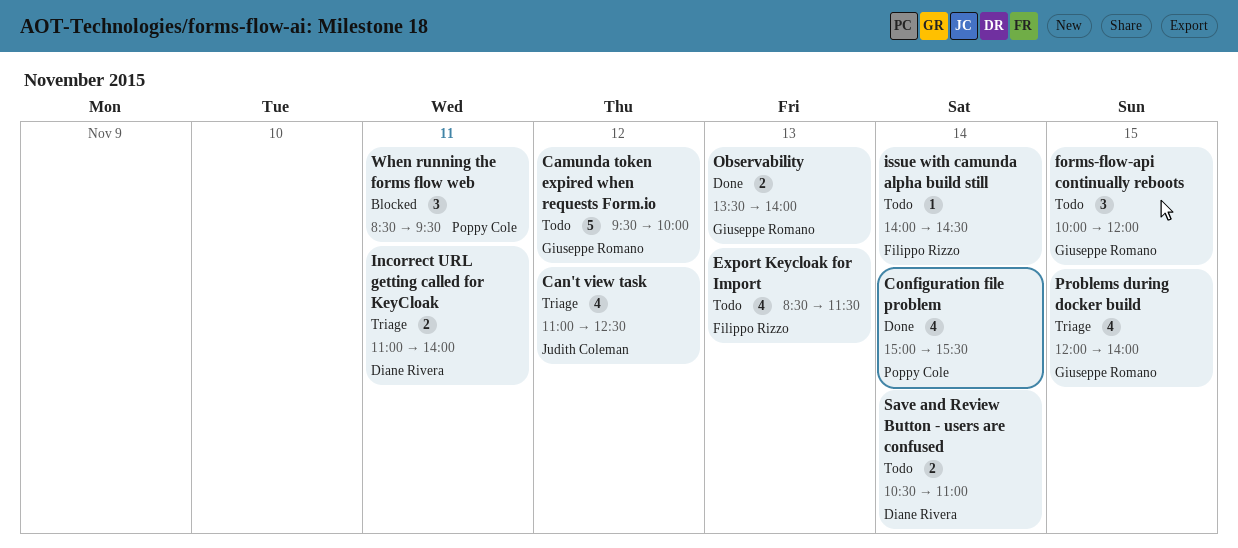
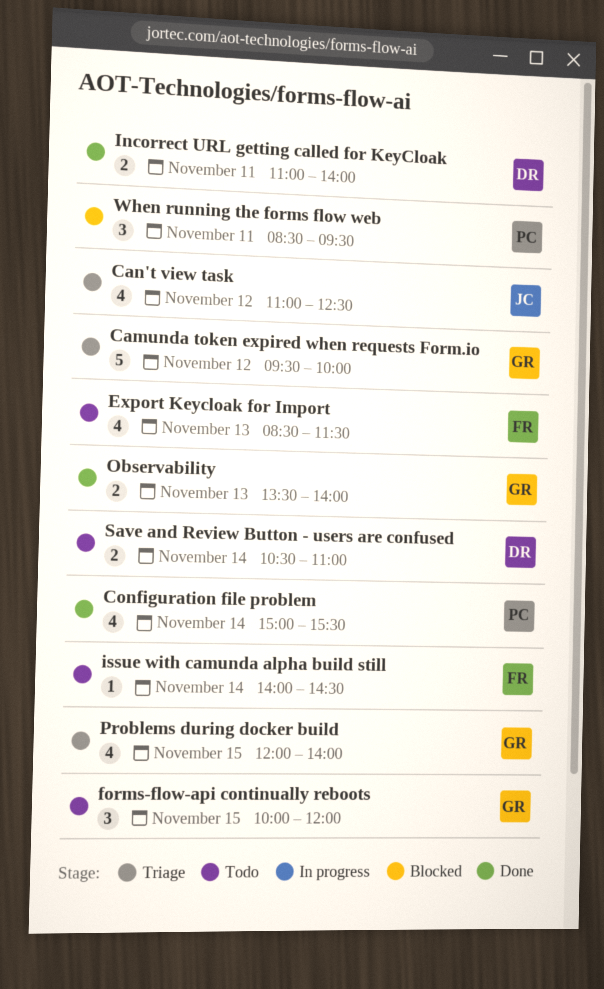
Camunda token expired when requests Form.io, status: Todo -> Triage
Incorrect URL getting called for KeyCloak, status: Triage -> Done

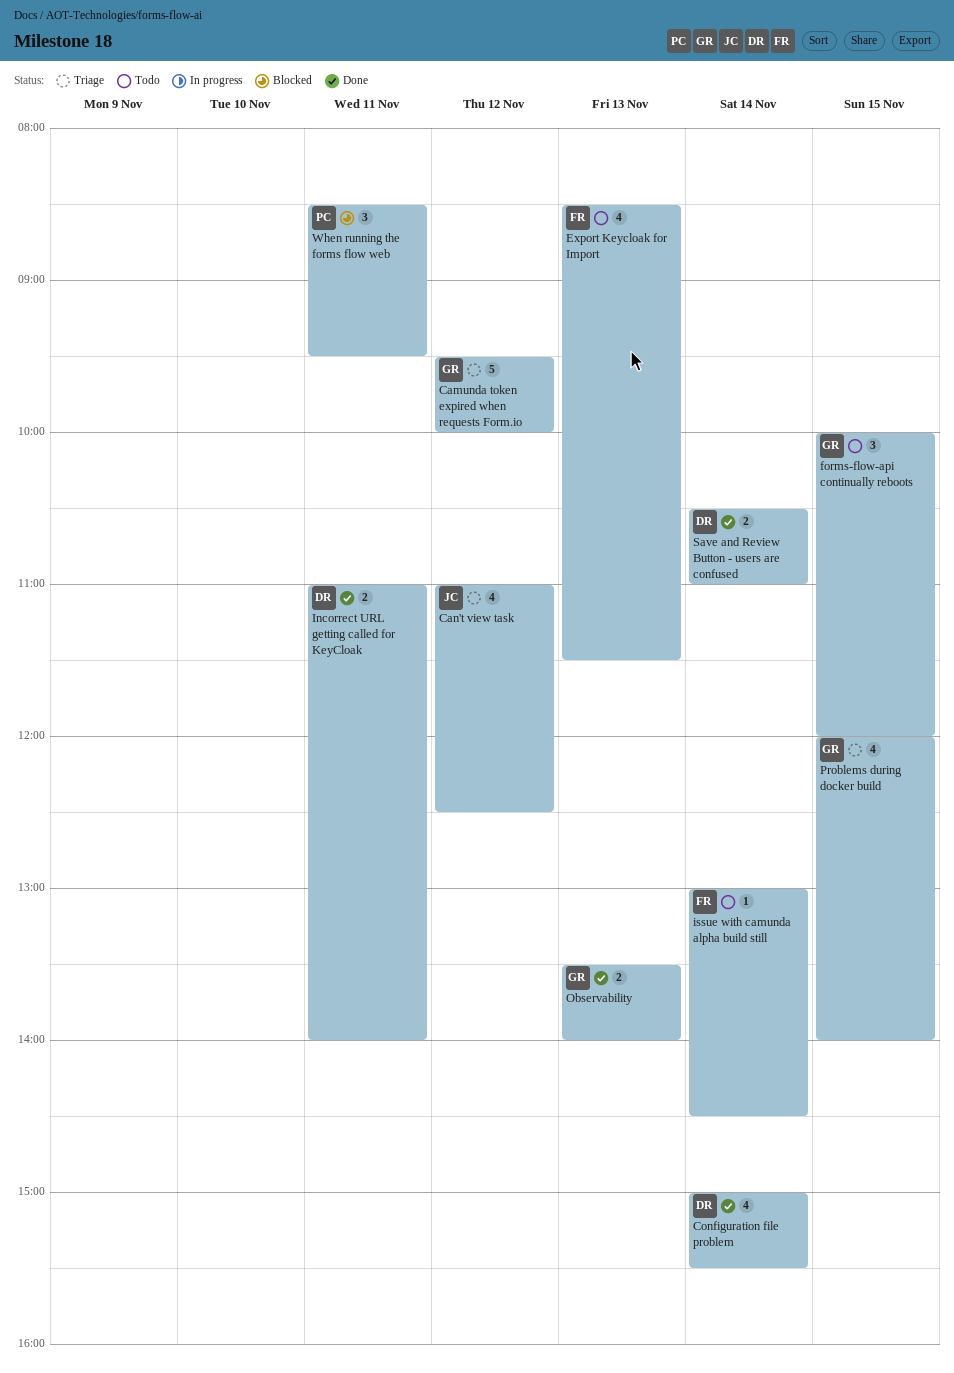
Configuration file problem, owner: PC -> DR
issue with camunda alpha build still, begins: 14:00 -> 13:00
Save and Review Button - users are confused, status: Todo -> Done

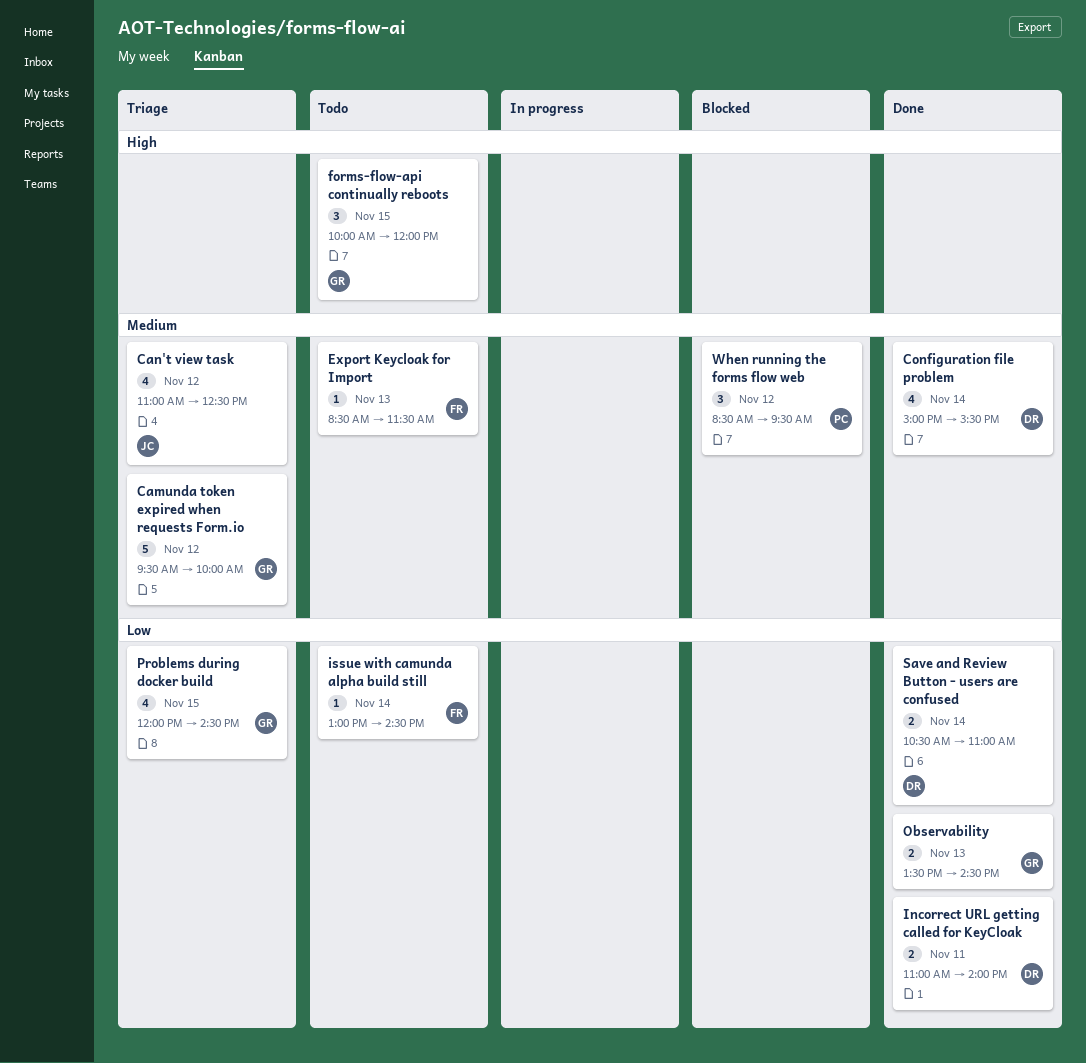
Export Keycloak for Import, estimate: 4 -> 1
Observability, ends: 14:00 -> 14:30
Problems during docker build, ends: 14:00 -> 14:30
When running the forms flow web, day: Nov 11 -> Nov 12

